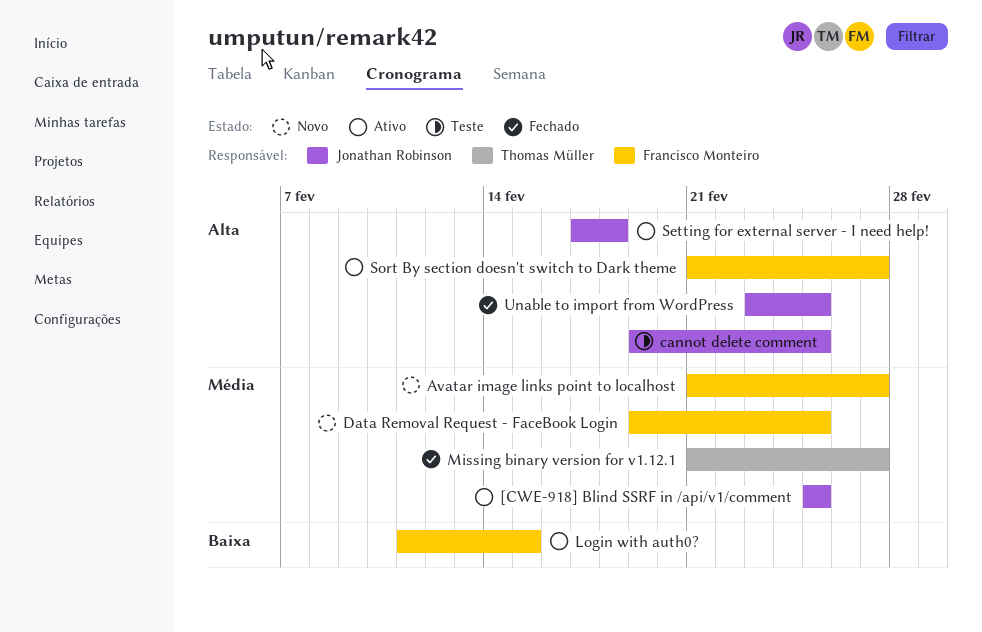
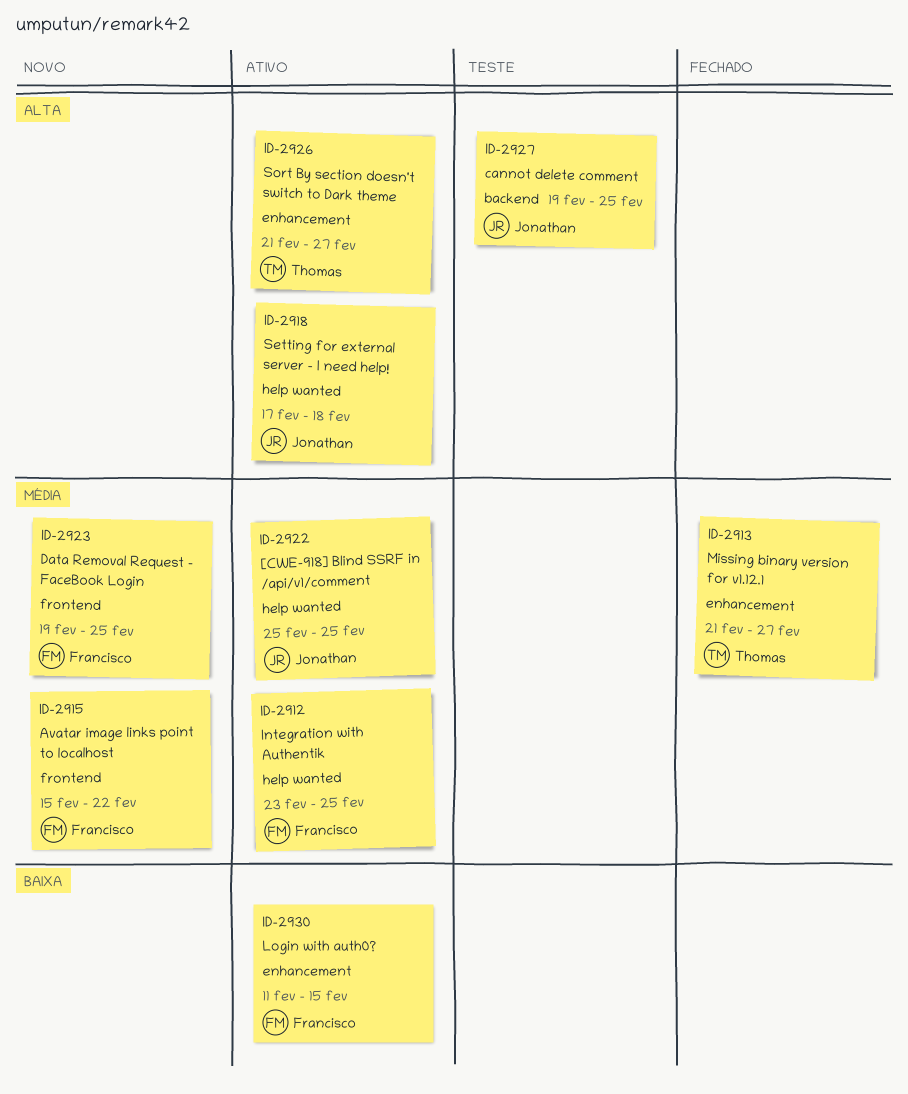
Avatar image links point to localhost, start: Feb 21 -> Feb 15
Avatar image links point to localhost, due: Feb 27 -> Feb 22
Integration with Authentik: none -> present
Sort By section doesn't switch to Dark theme, owner: Francisco Monteiro -> Thomas Müller
Unable to import from WordPress: present -> none

